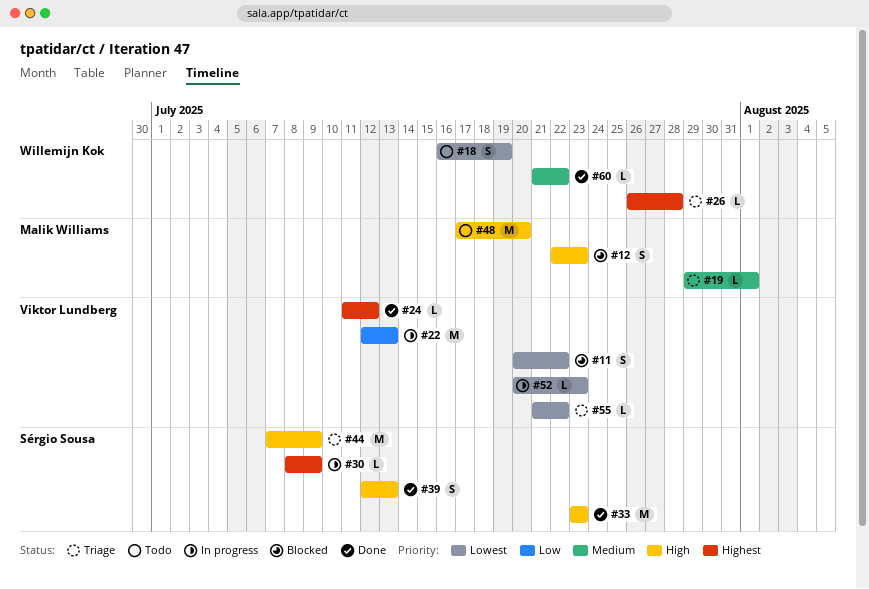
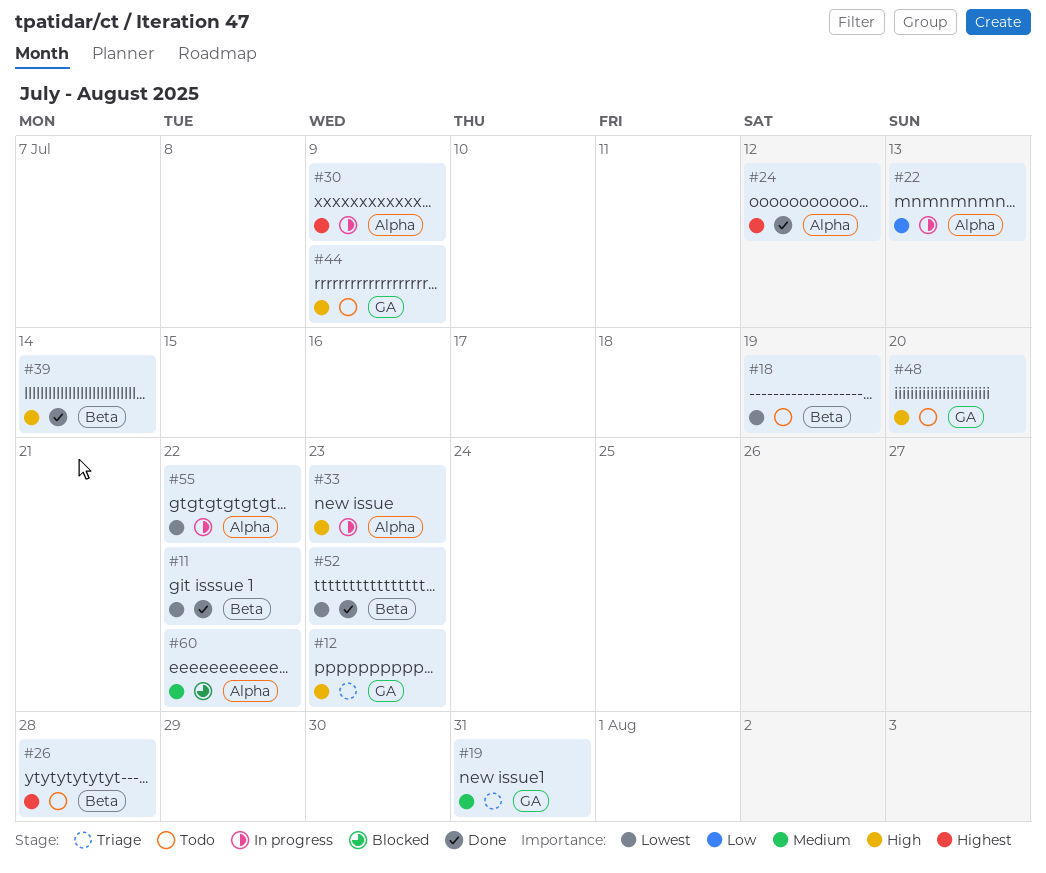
#11, status: Blocked -> Done
#12, status: Blocked -> Triage
#19, due: Aug 1 -> Jul 31
#26, status: Triage -> Todo
#33, status: Done -> In progress
#39, due: Jul 13 -> Jul 14
#44, status: Triage -> Todo
#52, status: In progress -> Done
#55, status: Triage -> In progress
#60, status: Done -> Blocked

